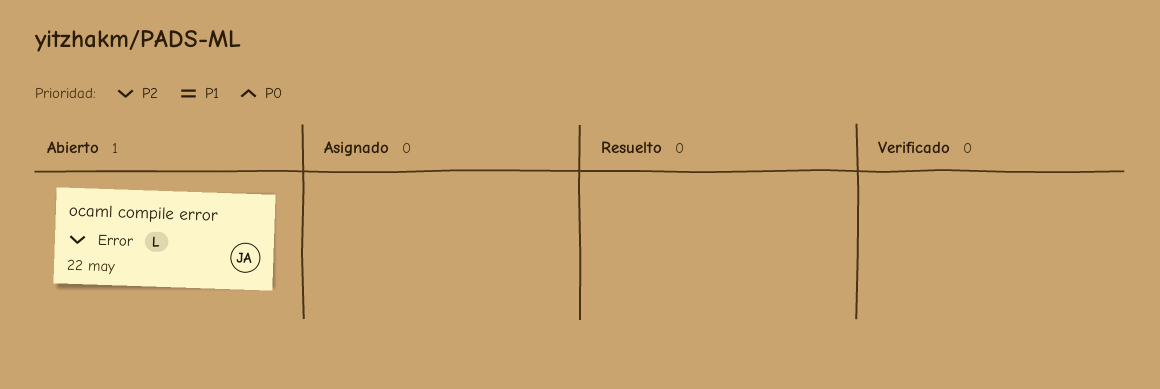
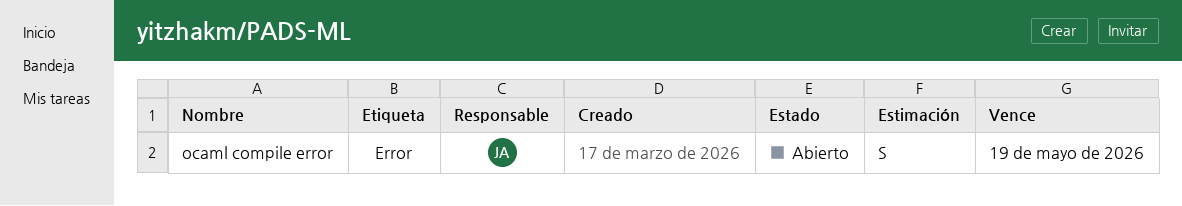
ocaml compile error, estimate: L -> S
ocaml compile error, due: May 22 -> May 19

